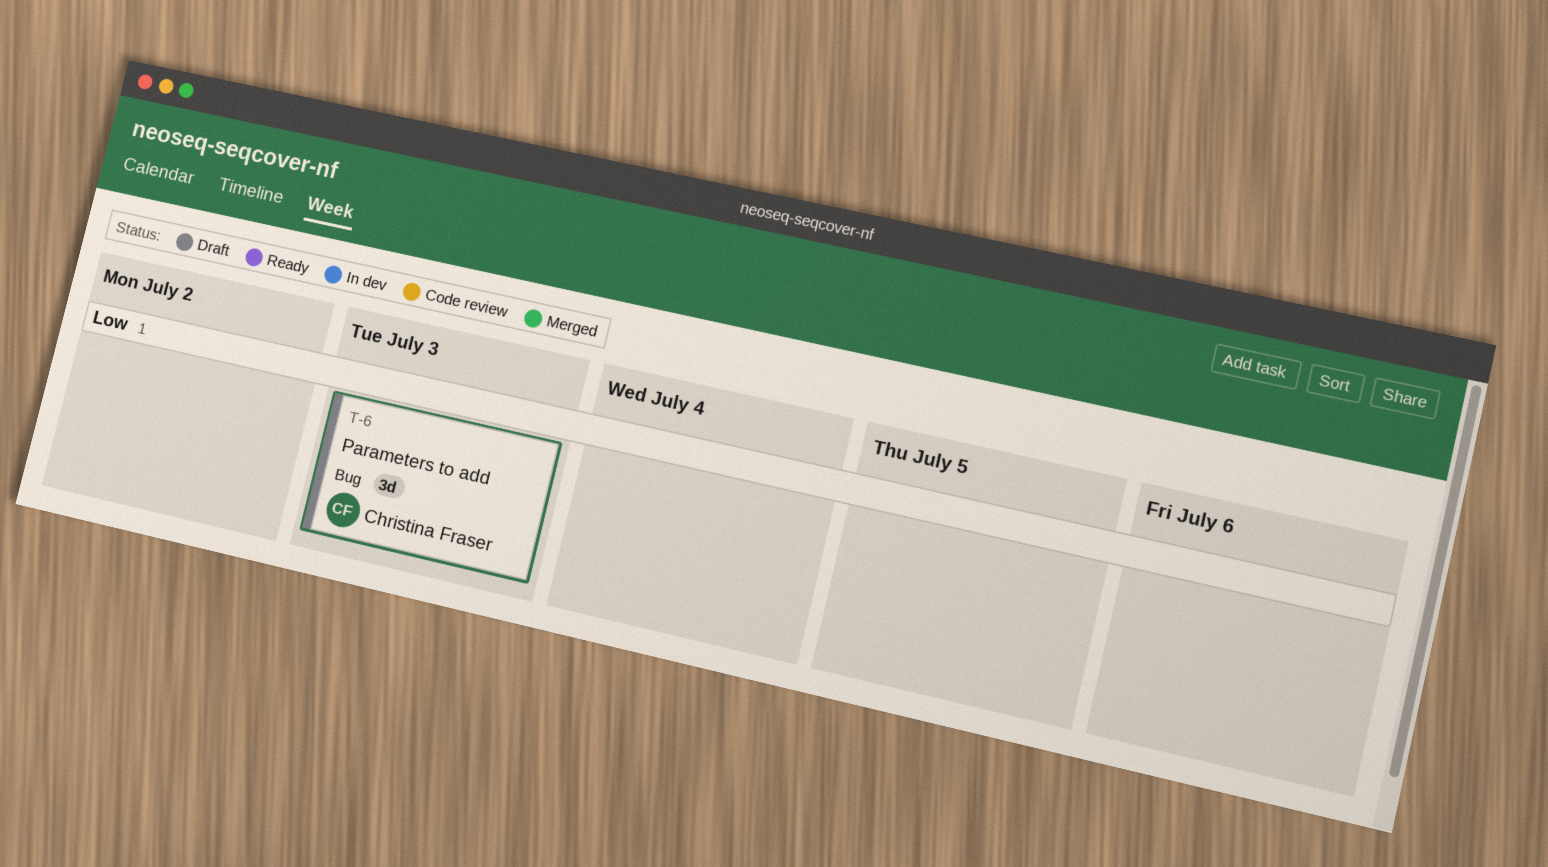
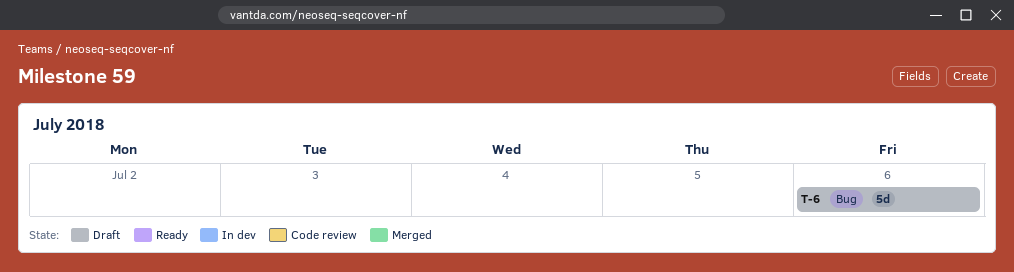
T-6, estimate: 3d -> 5d
T-6, due: Jul 3 -> Jul 6

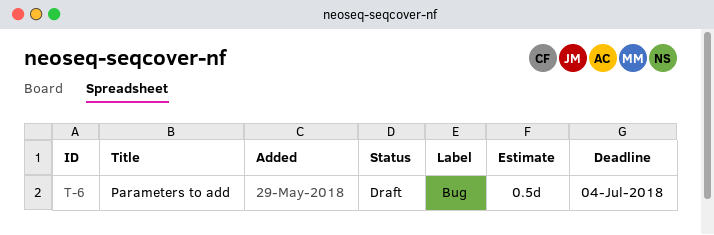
T-6, estimate: 5d -> 0.5d
T-6, due: Jul 6 -> Jul 4

